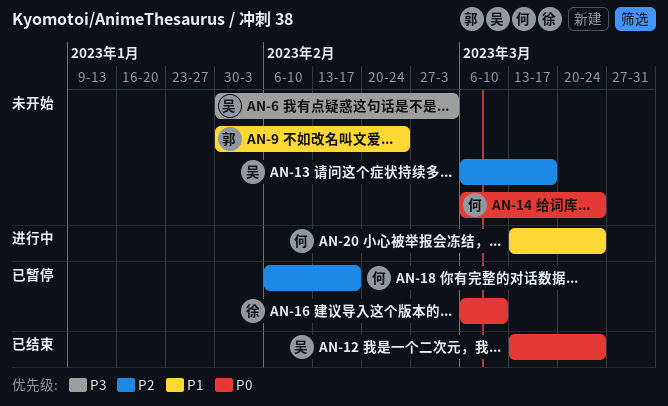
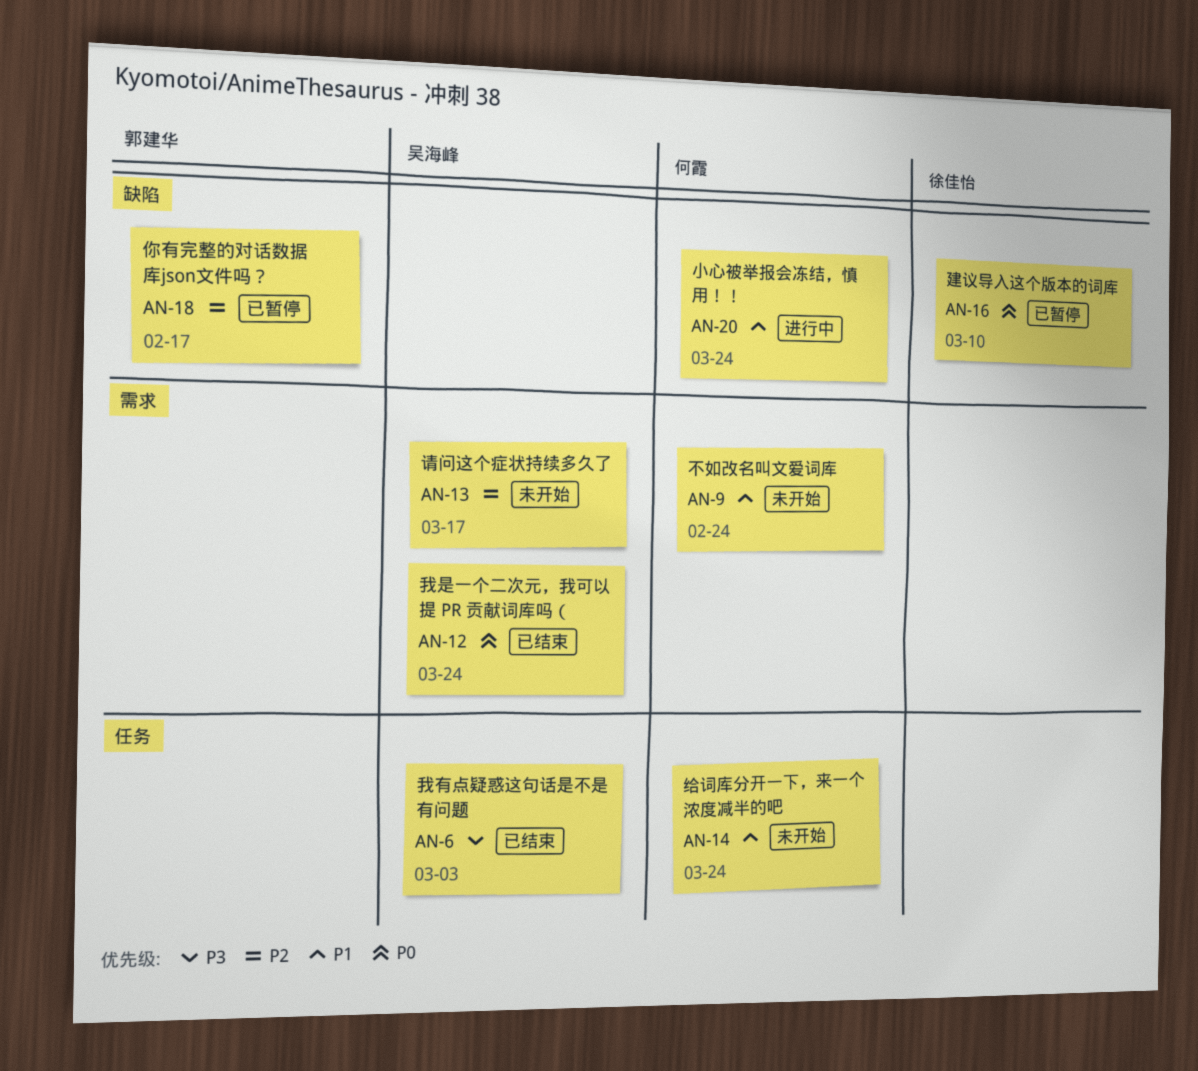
AN-6, status: 未开始 -> 已结束
AN-9, owner: 郭建华 -> 何霞
AN-14, priority: P0 -> P1
AN-18, owner: 何霞 -> 郭建华

